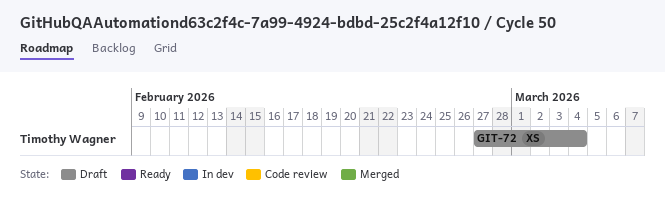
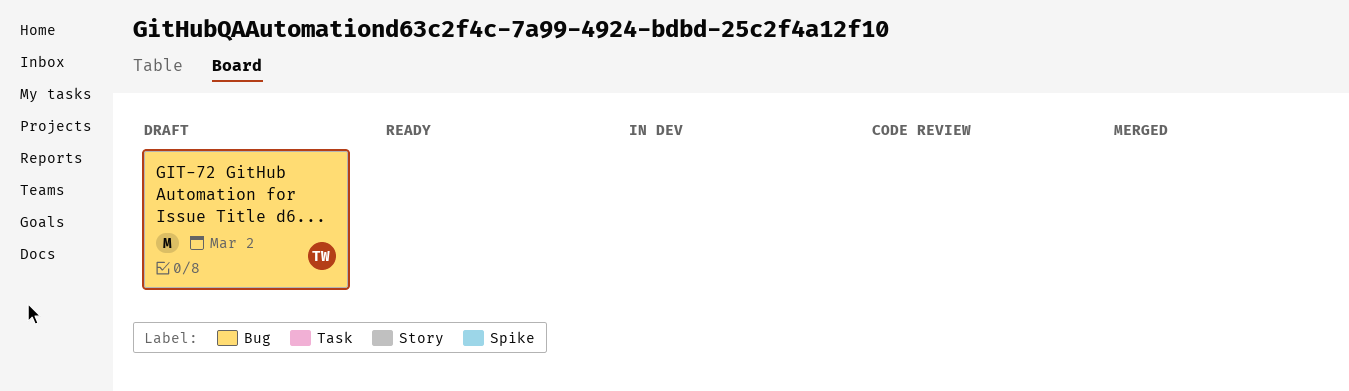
GIT-72, estimate: XS -> M
GIT-72, due: Mar 4 -> Mar 2

